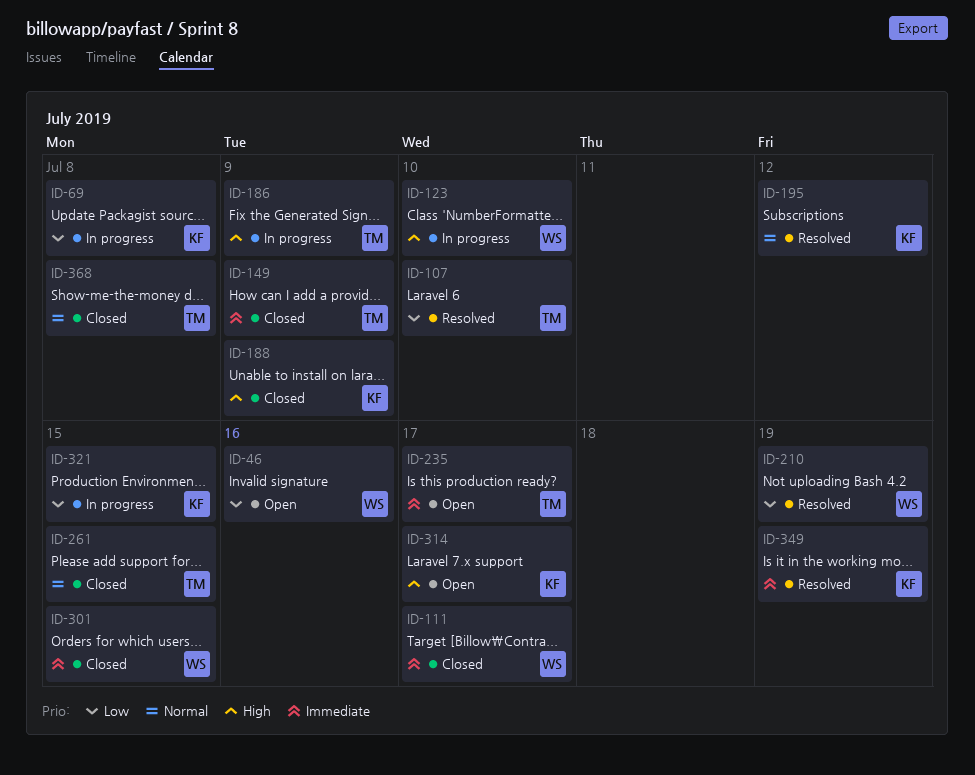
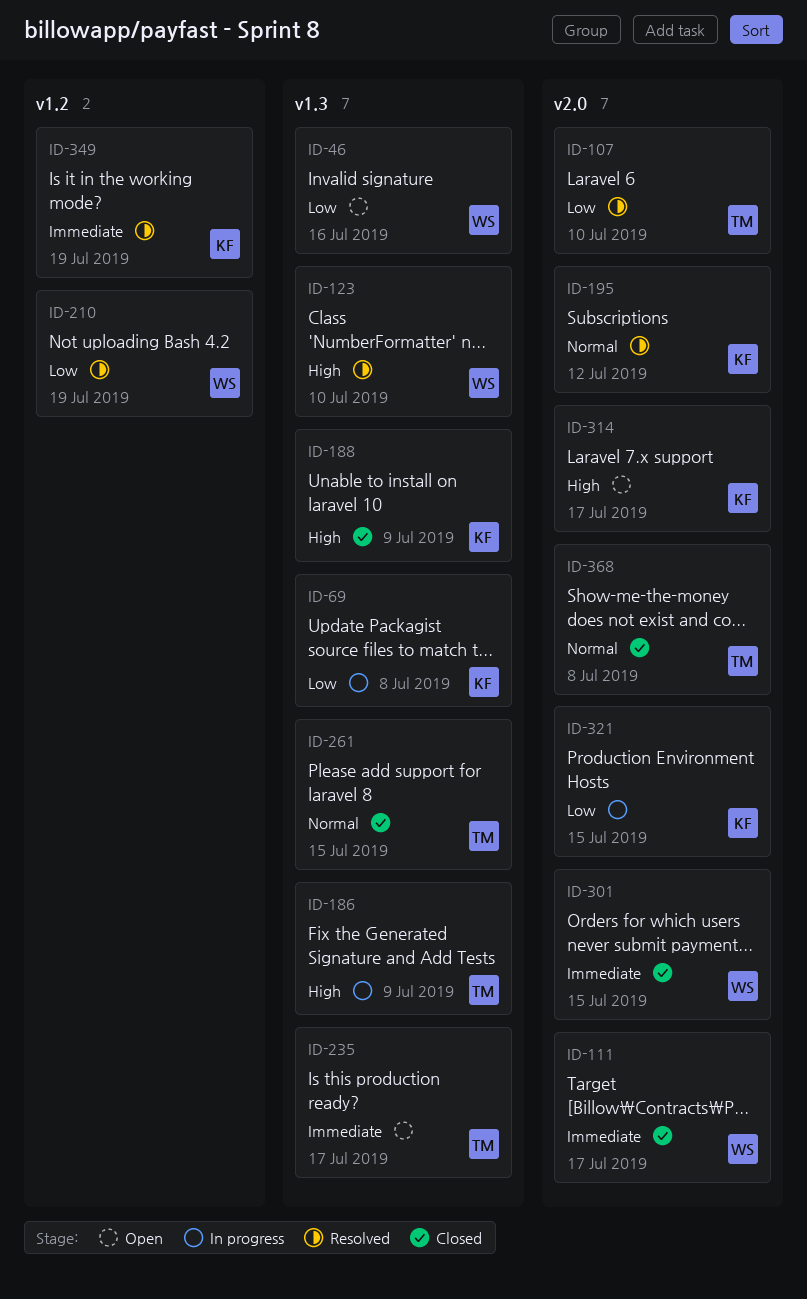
ID-123, status: In progress -> Resolved
ID-149: present -> none

